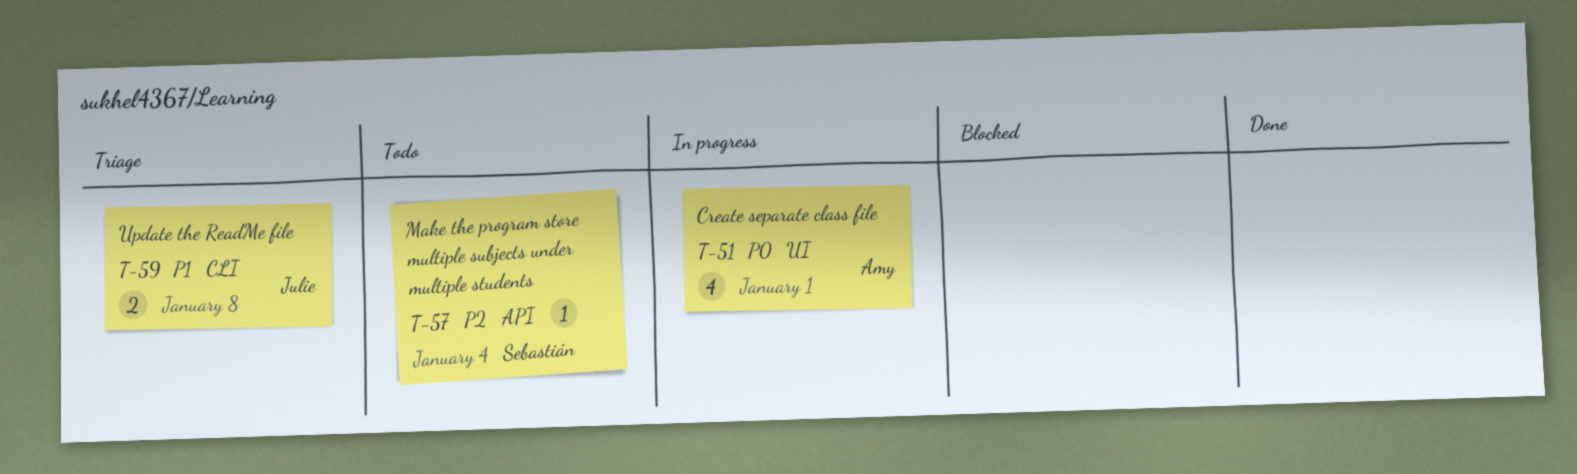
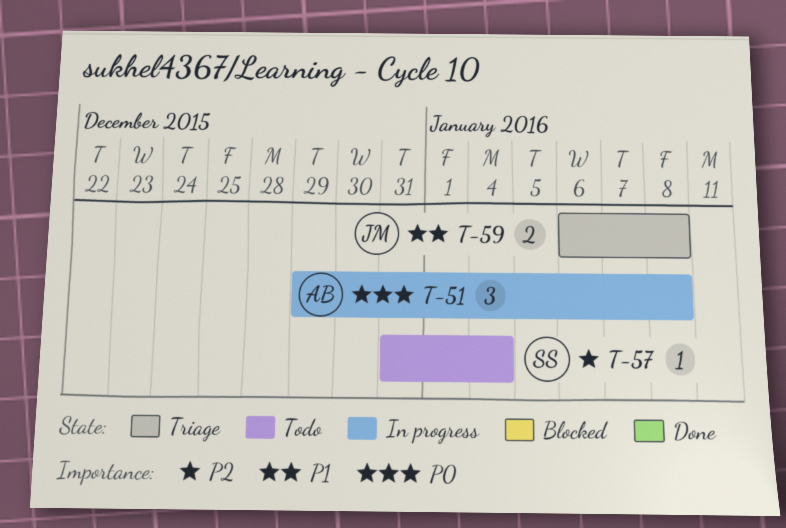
T-51, estimate: 4 -> 3
T-51, due: Jan 1 -> Jan 8

